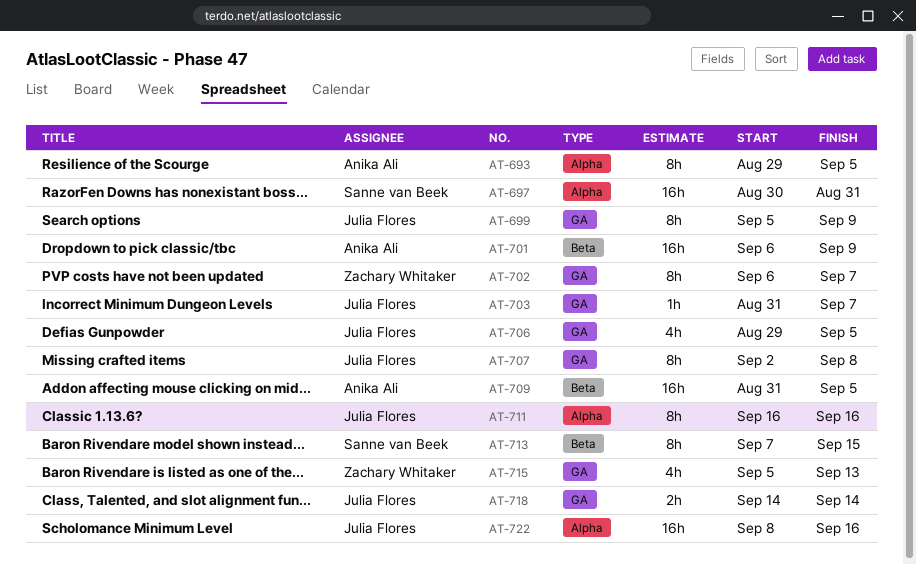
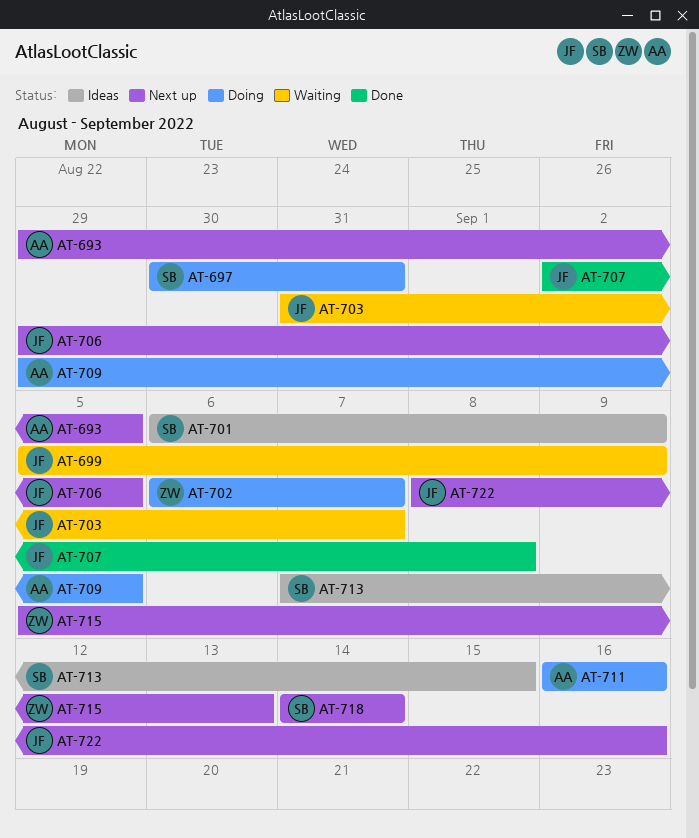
AT-701, owner: Anika Ali -> Sanne van Beek
AT-709, start: Aug 31 -> Aug 29
AT-711, owner: Julia Flores -> Anika Ali
AT-718, owner: Julia Flores -> Sanne van Beek

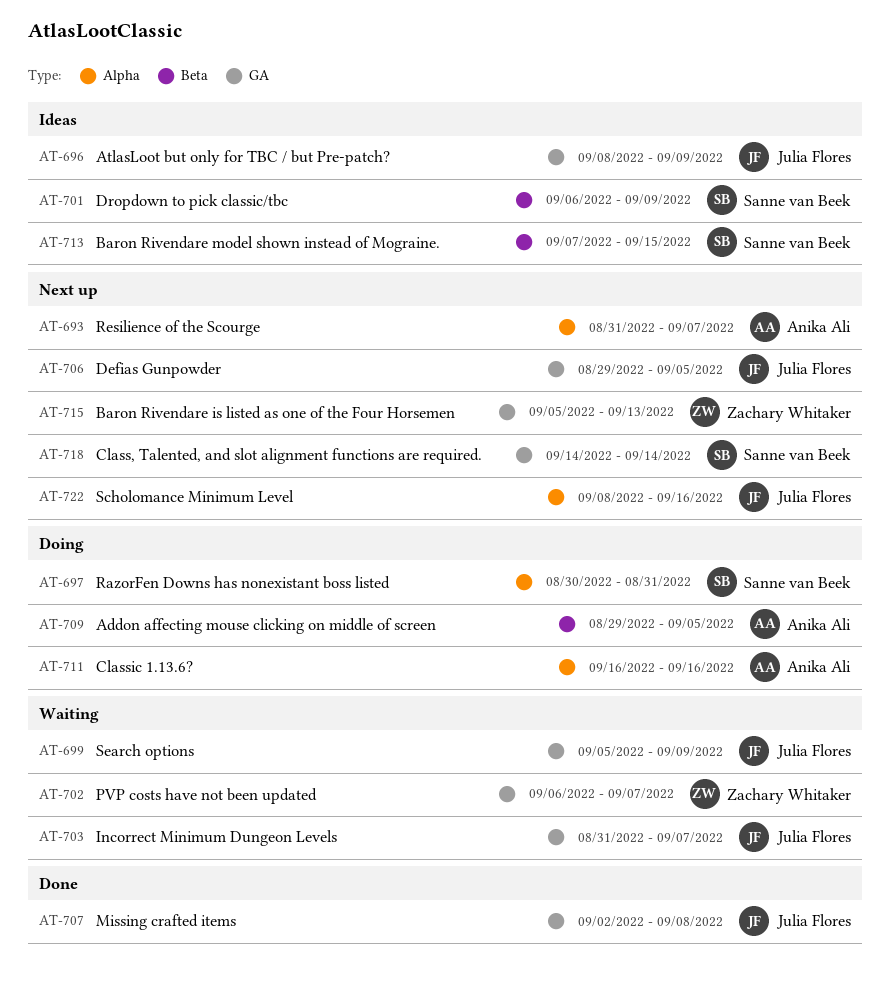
AT-693, start: Aug 29 -> Aug 31
AT-693, due: Sep 5 -> Sep 7
AT-696: none -> present
AT-702, status: Doing -> Waiting

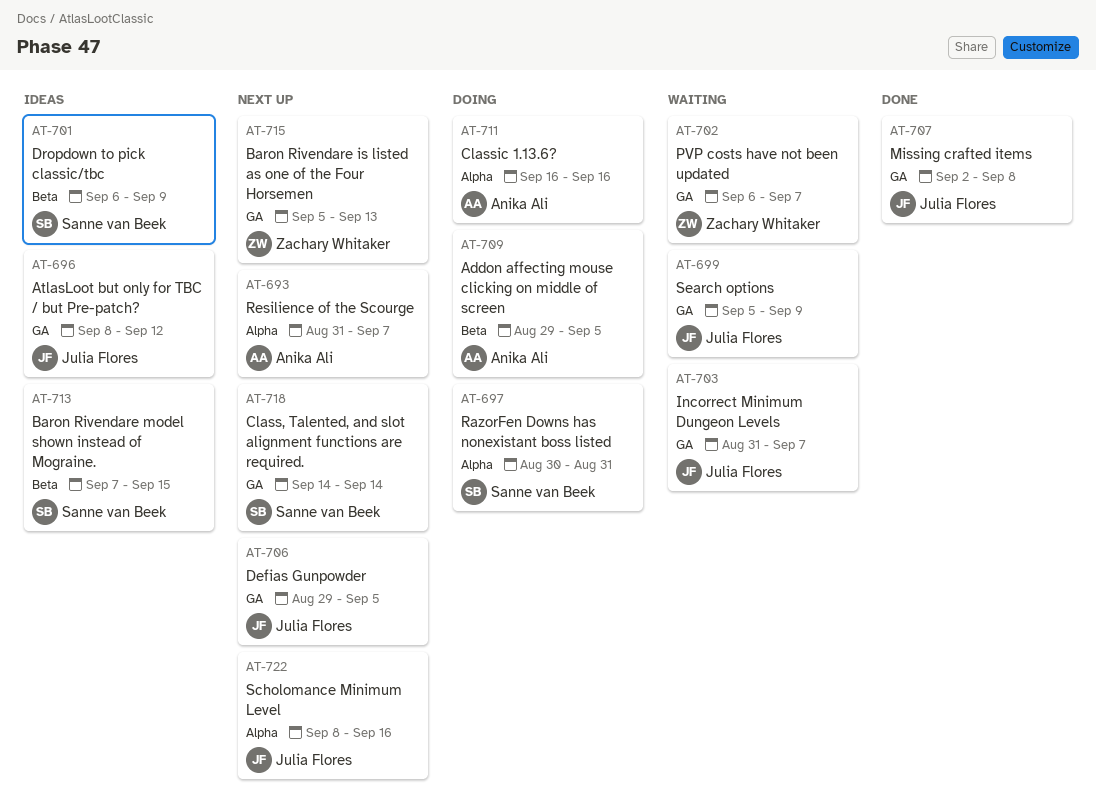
AT-696, due: Sep 9 -> Sep 12

